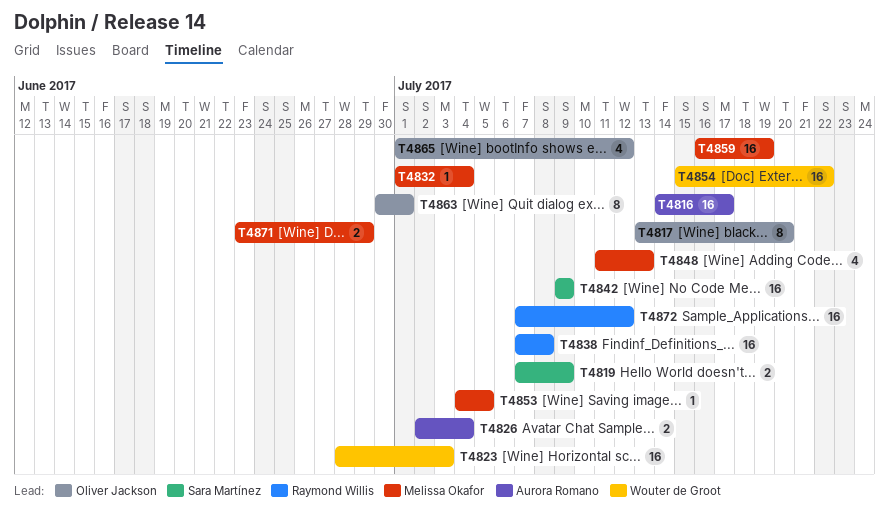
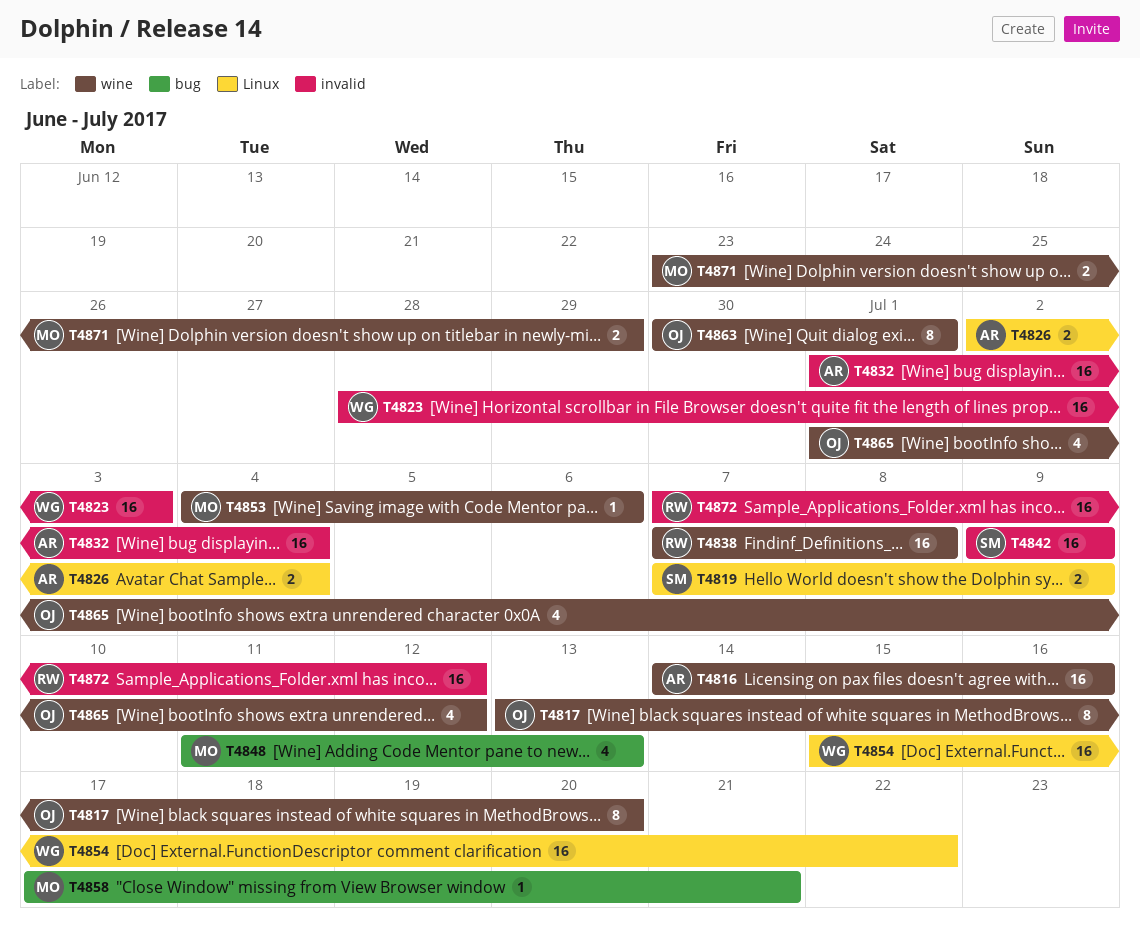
T4816, due: Jul 17 -> Jul 16
T4832, owner: Melissa Okafor -> Aurora Romano
T4832, estimate: 1 -> 16
T4853, due: Jul 5 -> Jul 6
T4858: none -> present
T4859: present -> none

